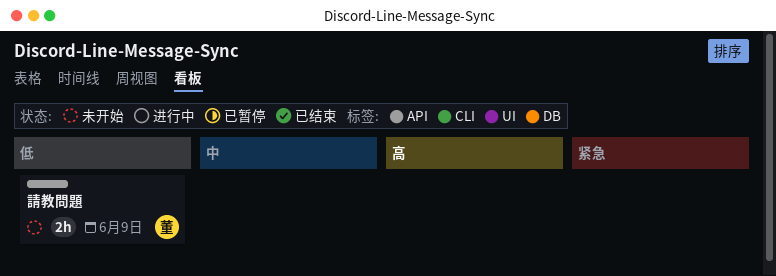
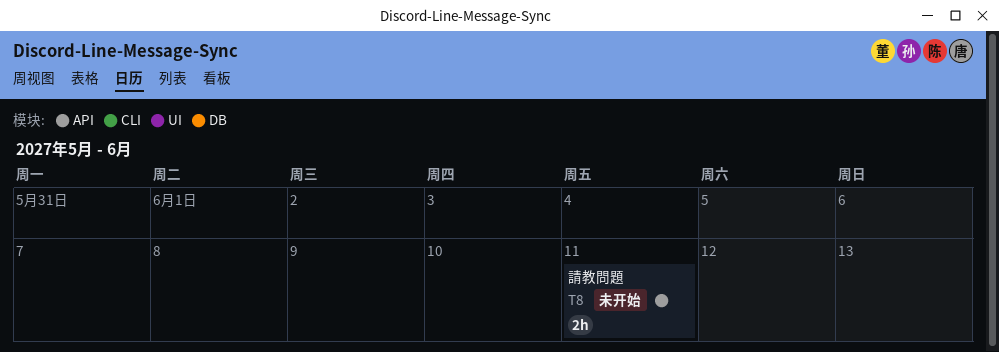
請教問題, due: Jun 9 -> Jun 11

